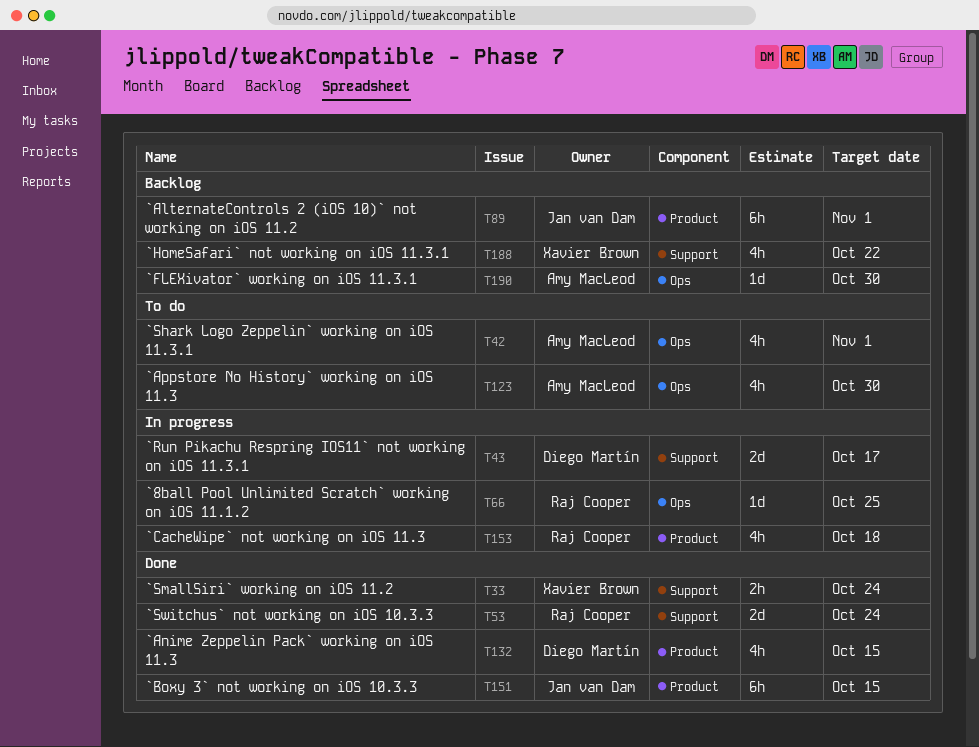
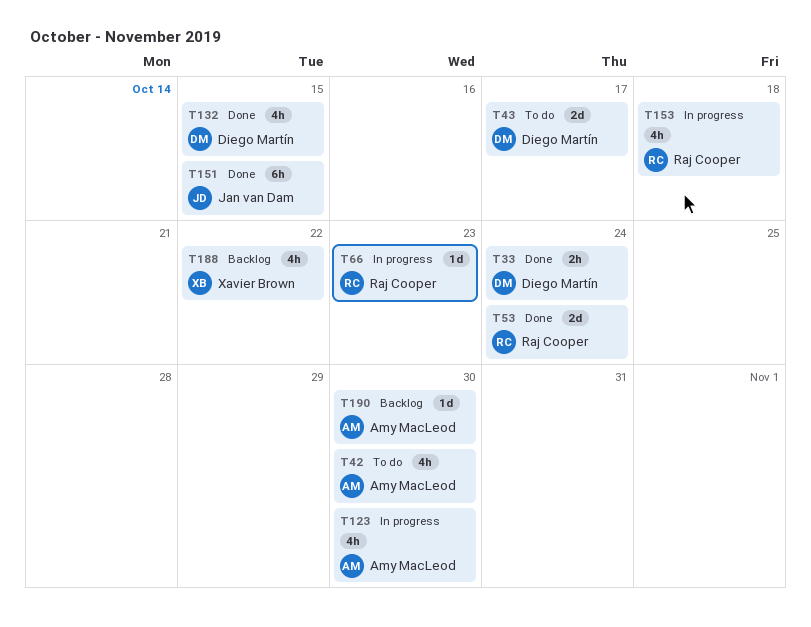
T33, owner: Xavier Brown -> Diego Martín
T42, due: Nov 1 -> Oct 30
T43, status: In progress -> To do
T66, due: Oct 25 -> Oct 23
T89: present -> none
T123, status: To do -> In progress

